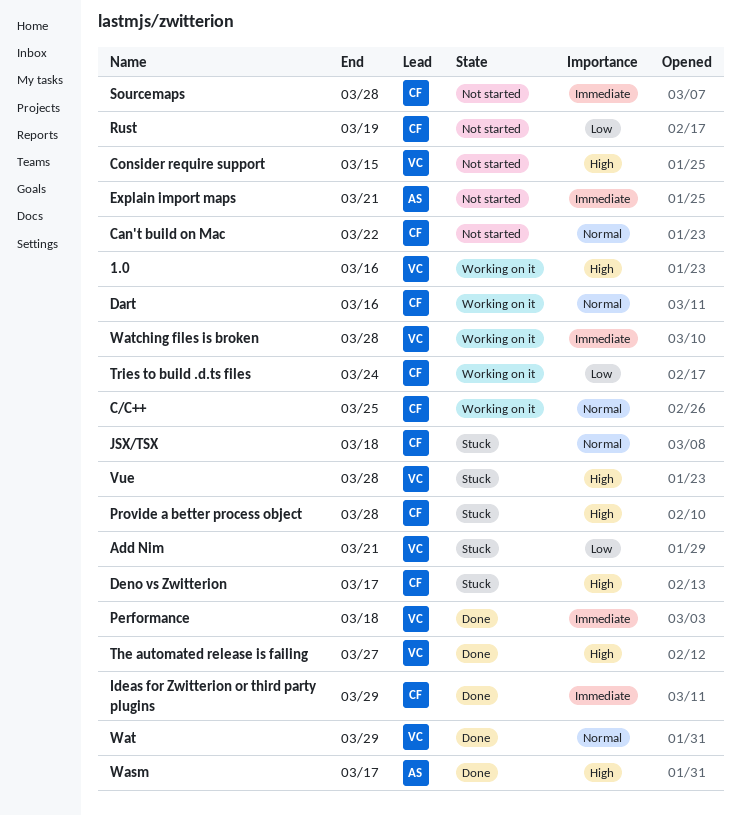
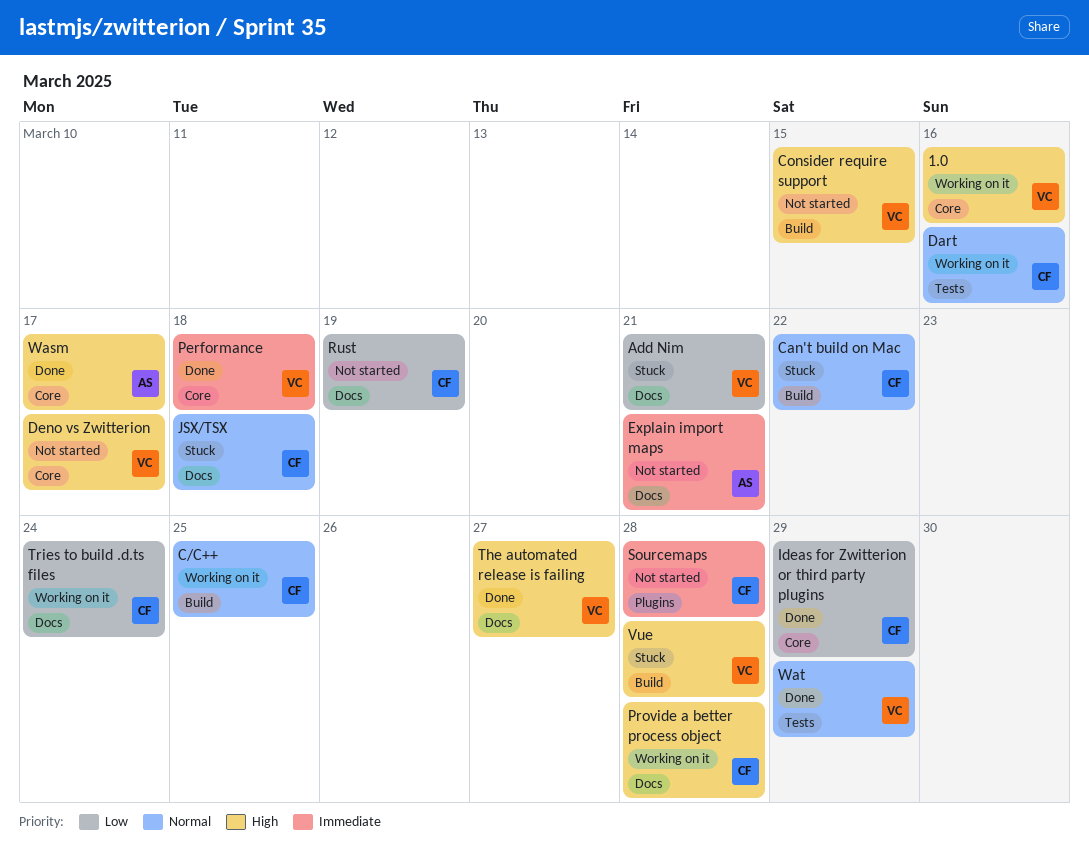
Can't build on Mac, status: Not started -> Stuck
Deno vs Zwitterion, status: Stuck -> Not started
Deno vs Zwitterion, owner: CF -> VC
Ideas for Zwitterion or third party plugins, priority: Immediate -> Low
Provide a better process object, status: Stuck -> Working on it
Watching files is broken: present -> none

